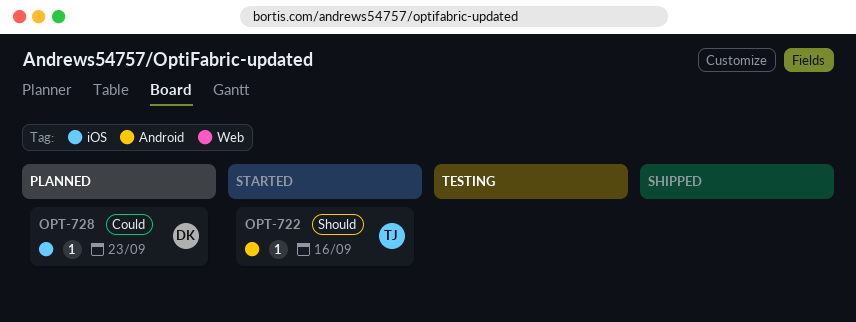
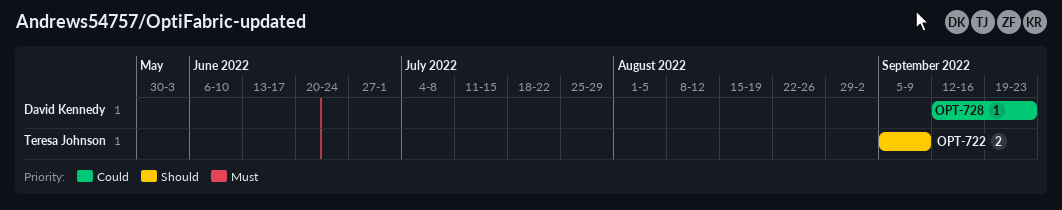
OPT-722, estimate: 1 -> 2
OPT-722, due: Sep 16 -> Sep 9

